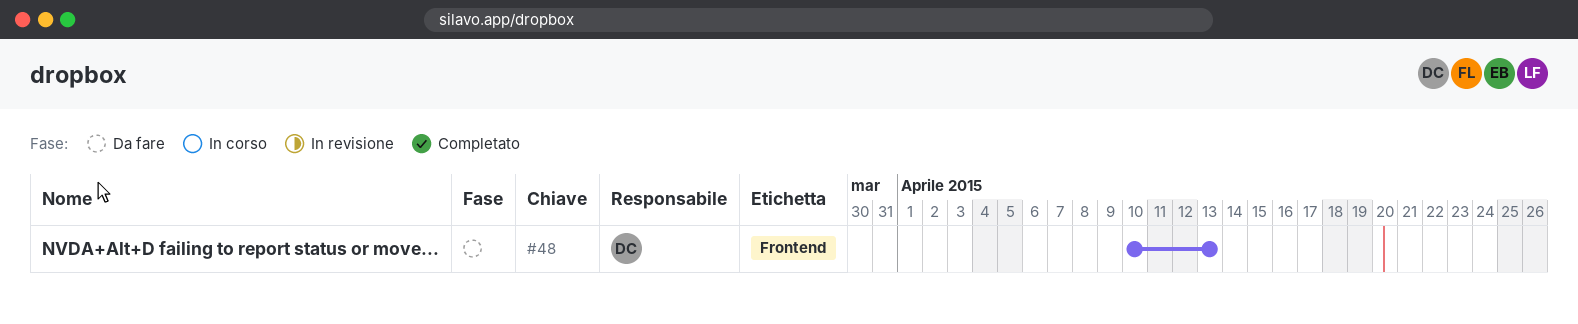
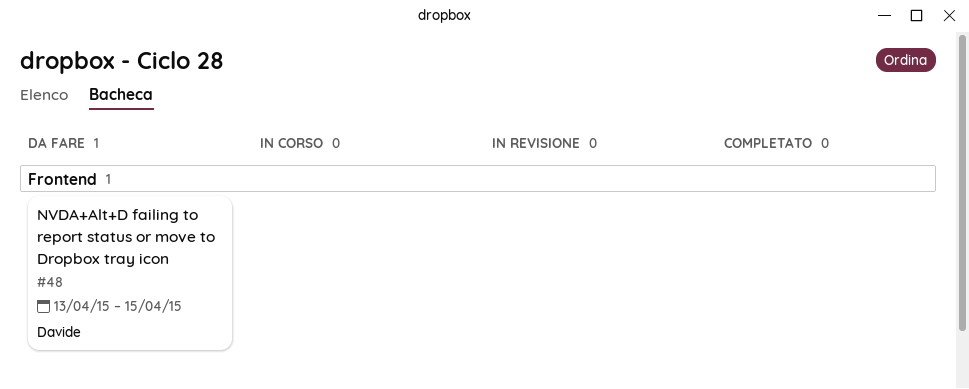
#48, start: Apr 10 -> Apr 13
#48, due: Apr 13 -> Apr 15

